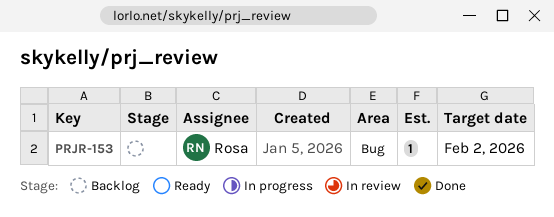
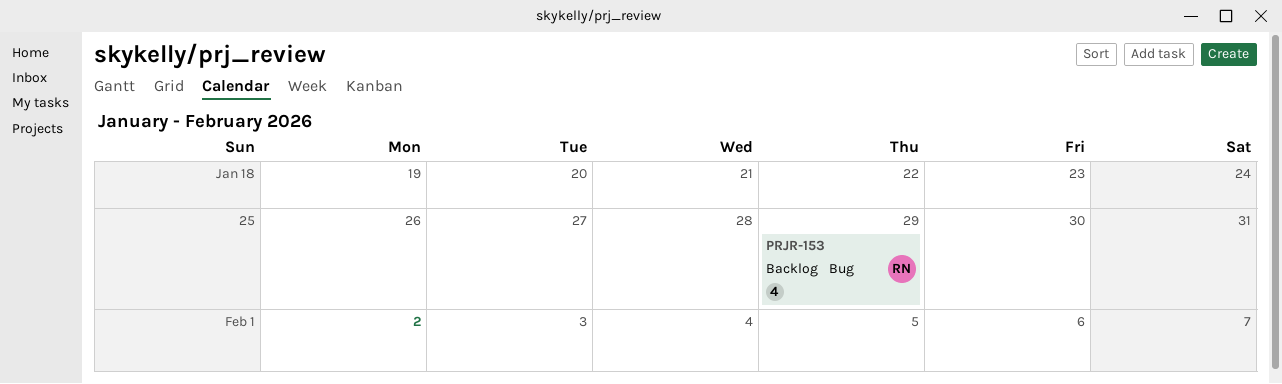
PRJR-153, estimate: 1 -> 4
PRJR-153, due: Feb 2 -> Jan 29

